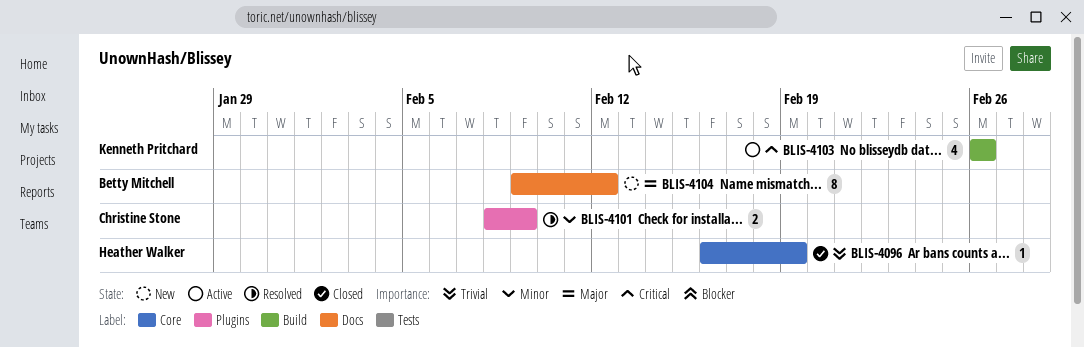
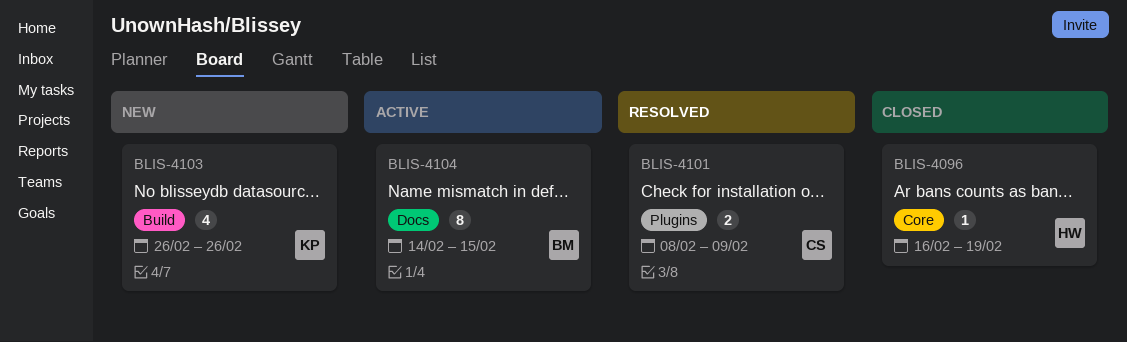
BLIS-4103, status: Active -> New
BLIS-4104, status: New -> Active
BLIS-4104, start: Feb 9 -> Feb 14
BLIS-4104, due: Feb 12 -> Feb 15

